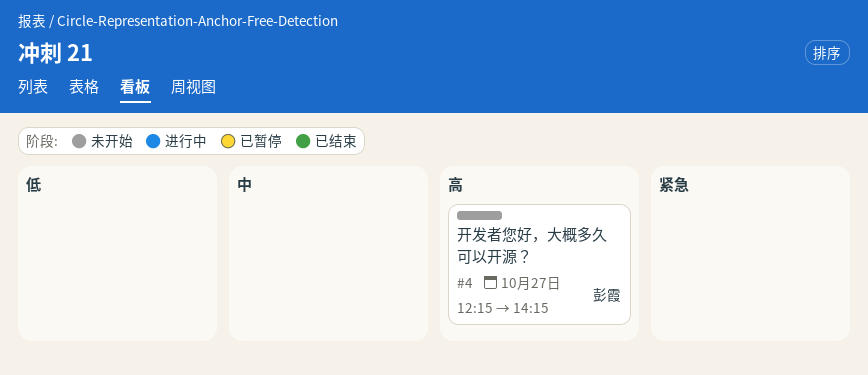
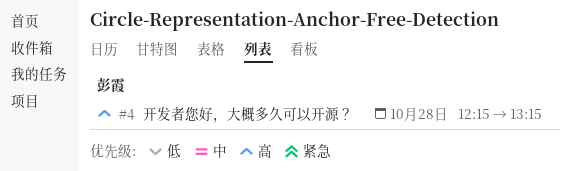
#4, day: Oct 27 -> Oct 28
#4, ends: 14:15 -> 13:15

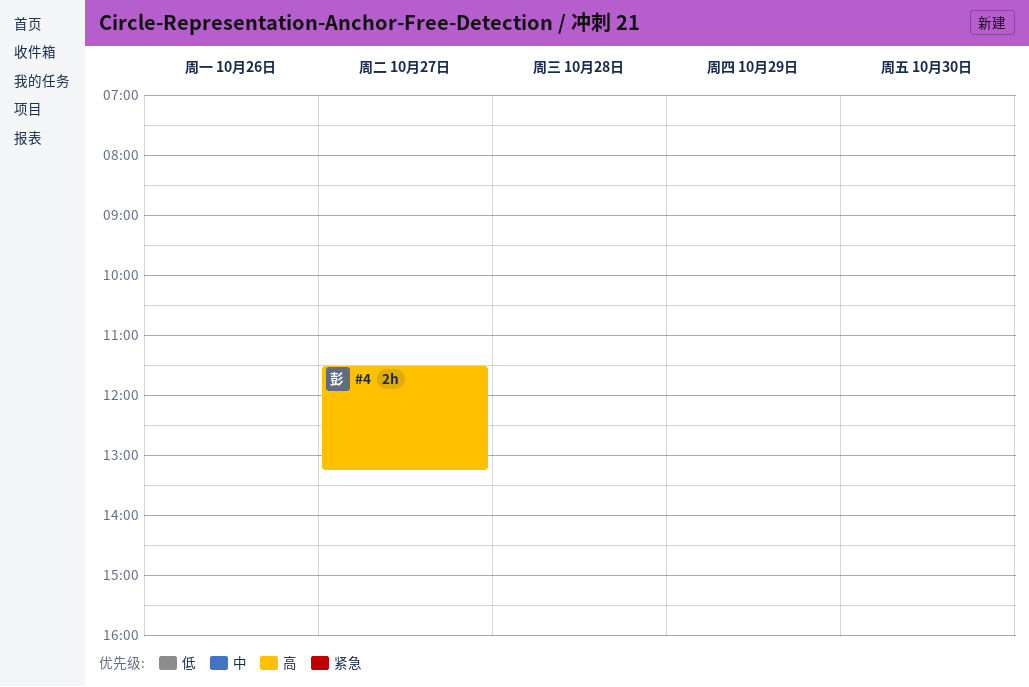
#4, day: Oct 28 -> Oct 27
#4, begins: 12:15 -> 11:30

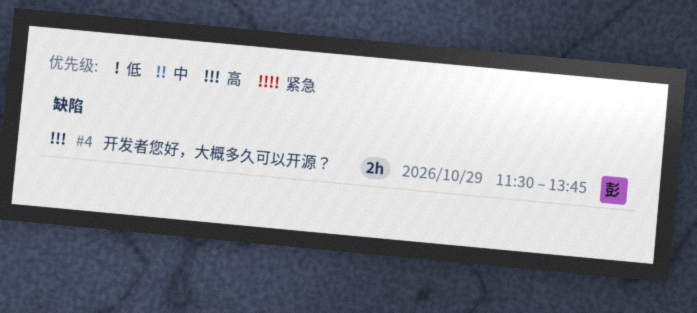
#4, day: Oct 27 -> Oct 29
#4, ends: 13:15 -> 13:45

